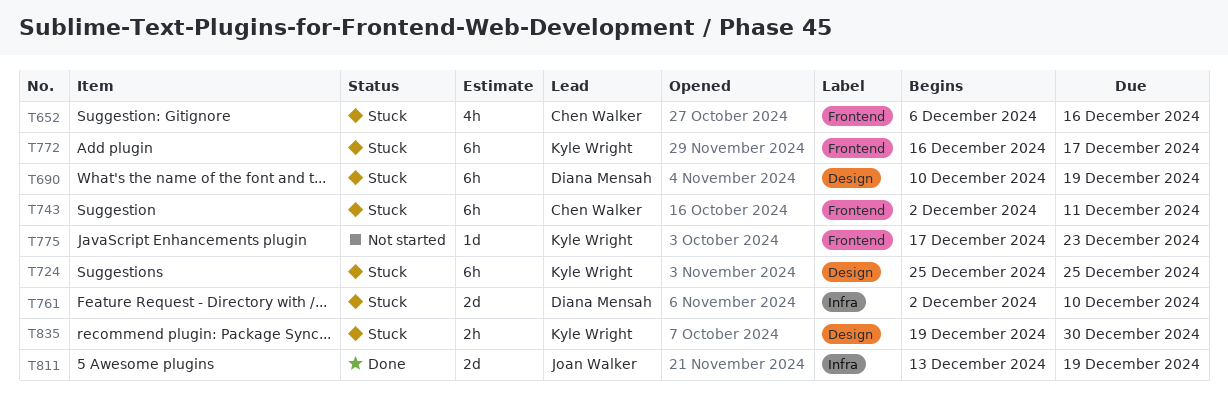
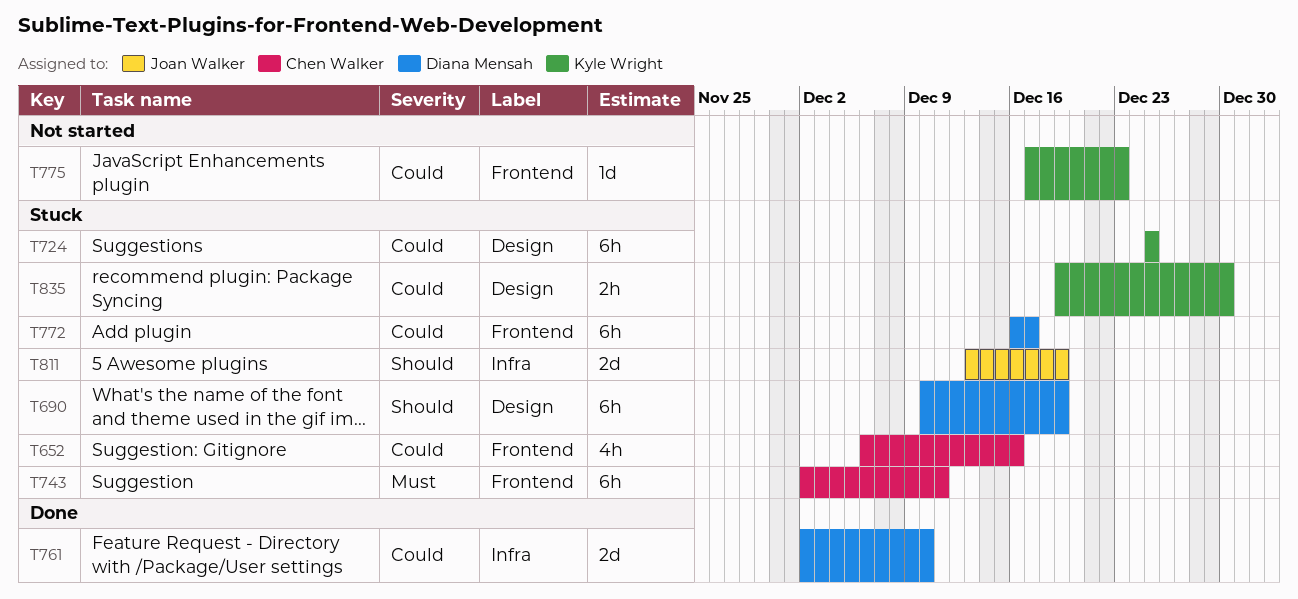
T761, status: Stuck -> Done
T772, owner: Kyle Wright -> Diana Mensah
T811, status: Done -> Stuck

